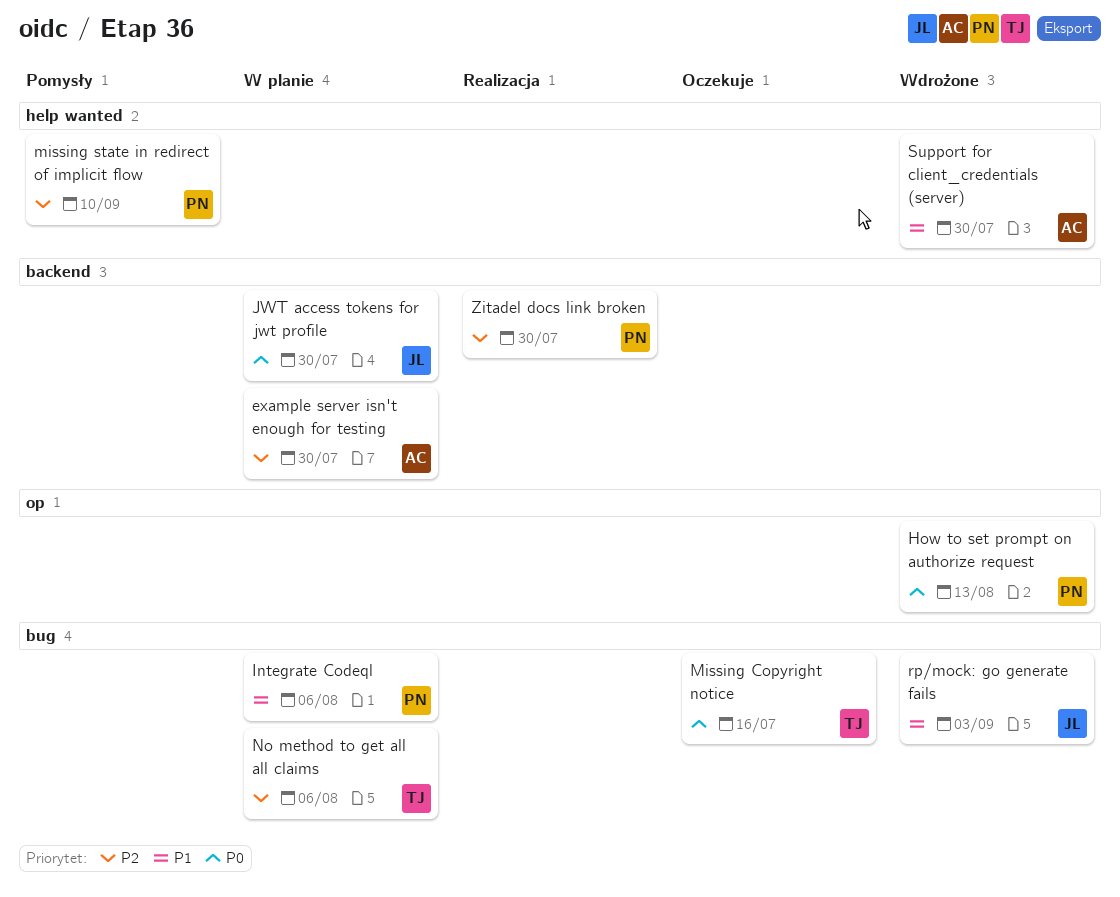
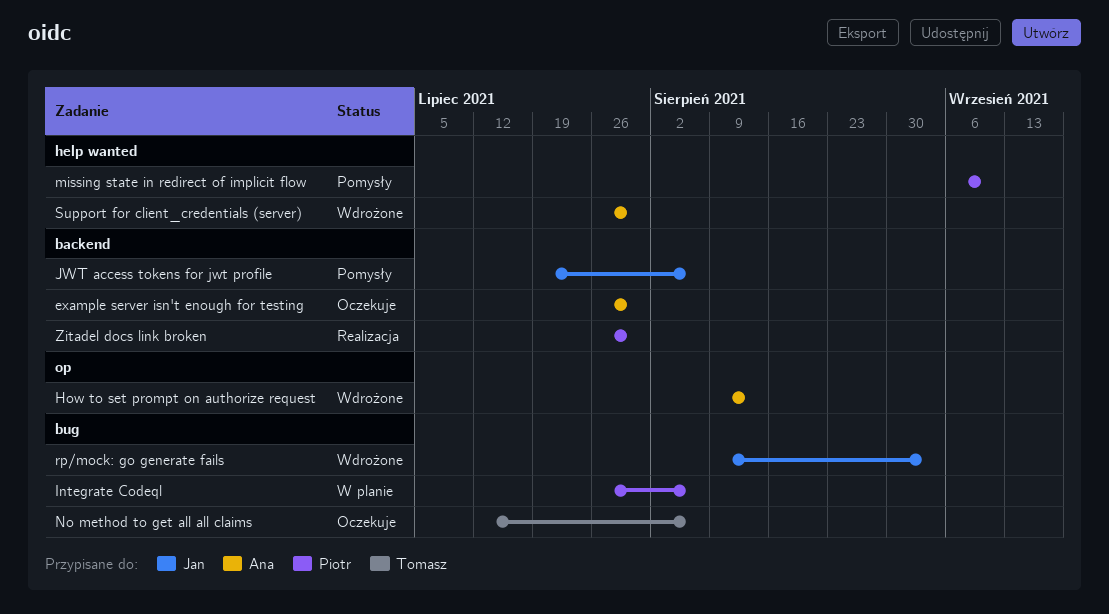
example server isn't enough for testing, status: W planie -> Oczekuje
How to set prompt on authorize request, owner: Piotr -> Ana
JWT access tokens for jwt profile, status: W planie -> Pomysły
JWT access tokens for jwt profile, due: Jul 30 -> Aug 6
Missing Copyright notice: present -> none
No method to get all all claims, status: W planie -> Oczekuje

